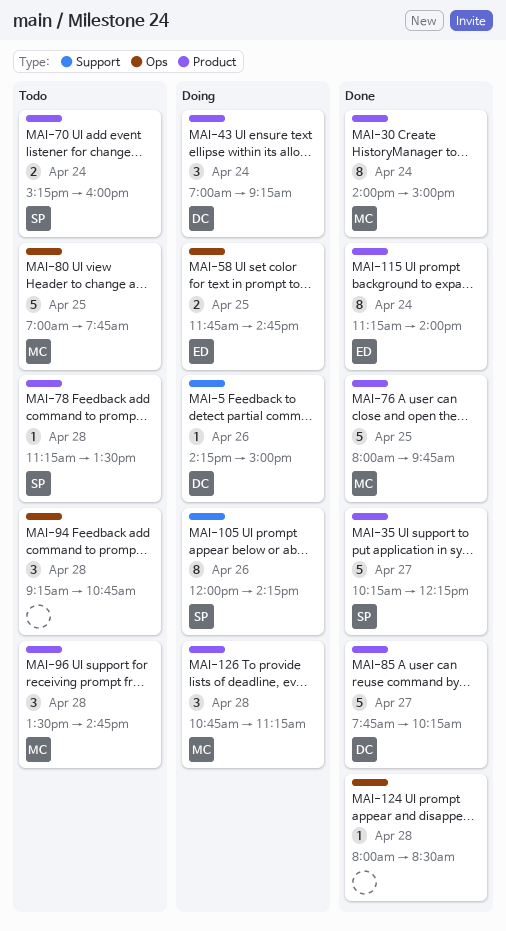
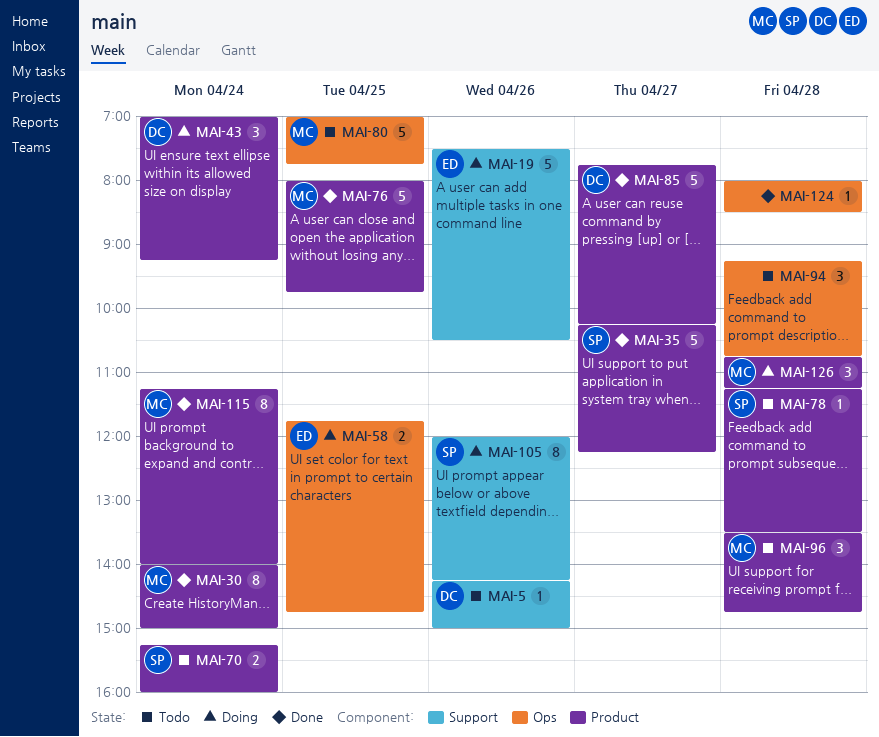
MAI-5, status: Doing -> Todo
MAI-19: none -> present
MAI-115, owner: ED -> MC

